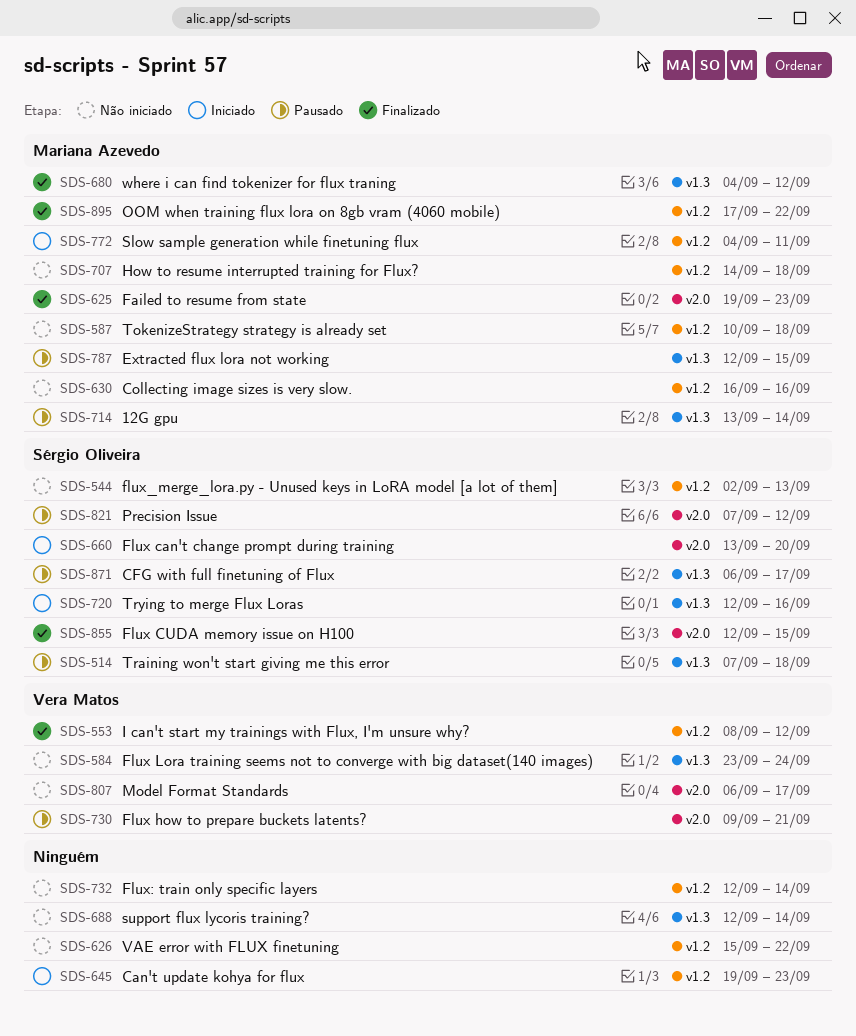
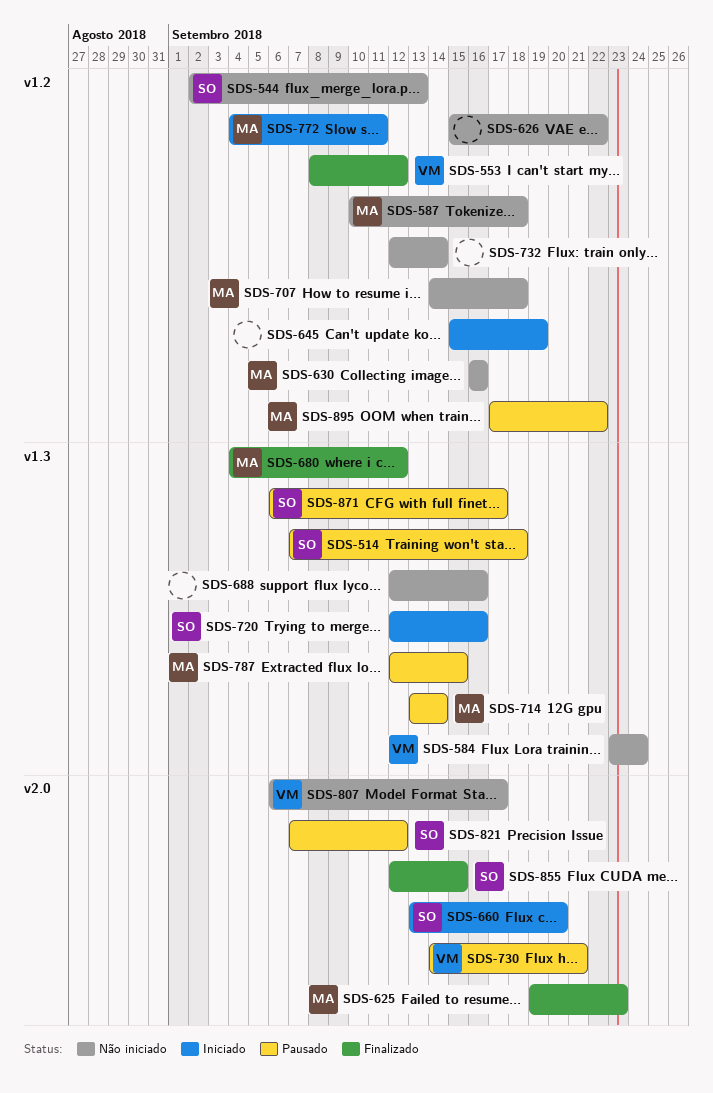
SDS-645, start: Sep 19 -> Sep 15
SDS-645, due: Sep 23 -> Sep 19
SDS-688, due: Sep 14 -> Sep 16
SDS-730, start: Sep 9 -> Sep 14
SDS-895, status: Finalizado -> Pausado

